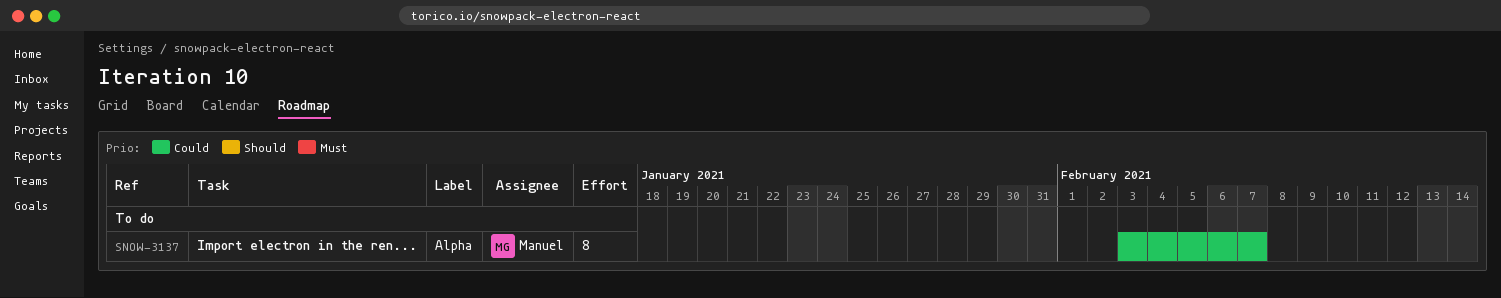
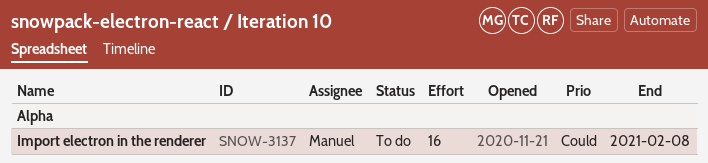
SNOW-3137, estimate: 8 -> 16
SNOW-3137, due: Feb 7 -> Feb 8

